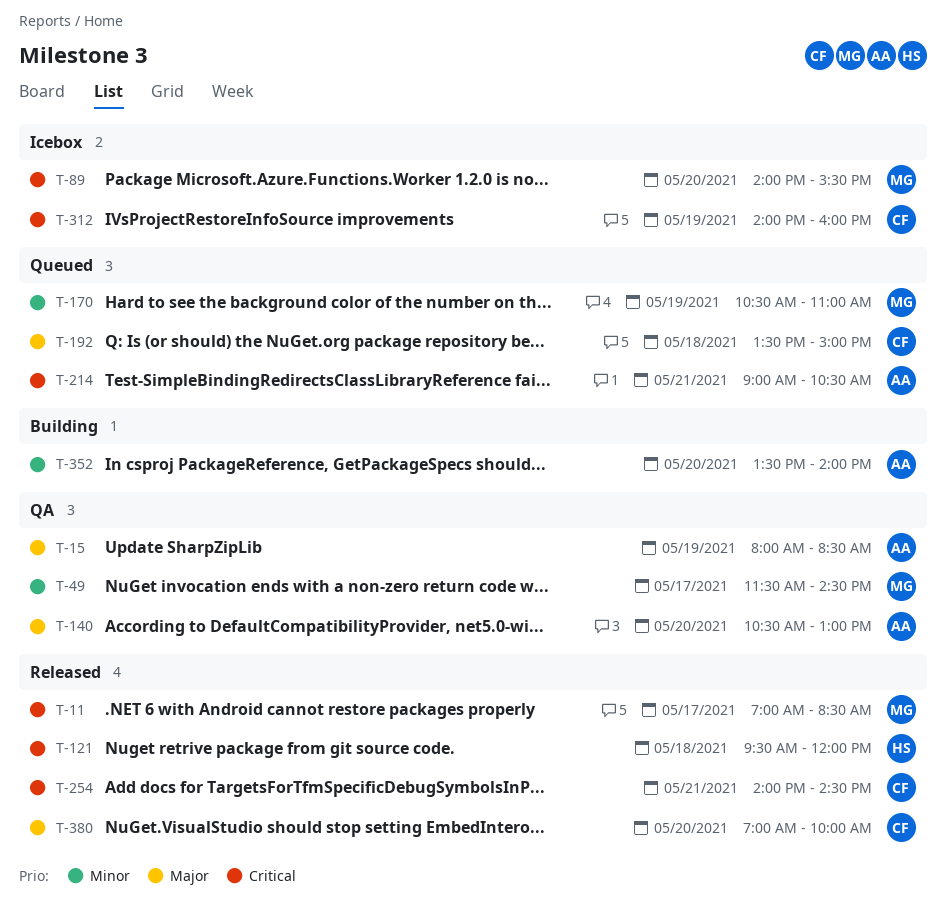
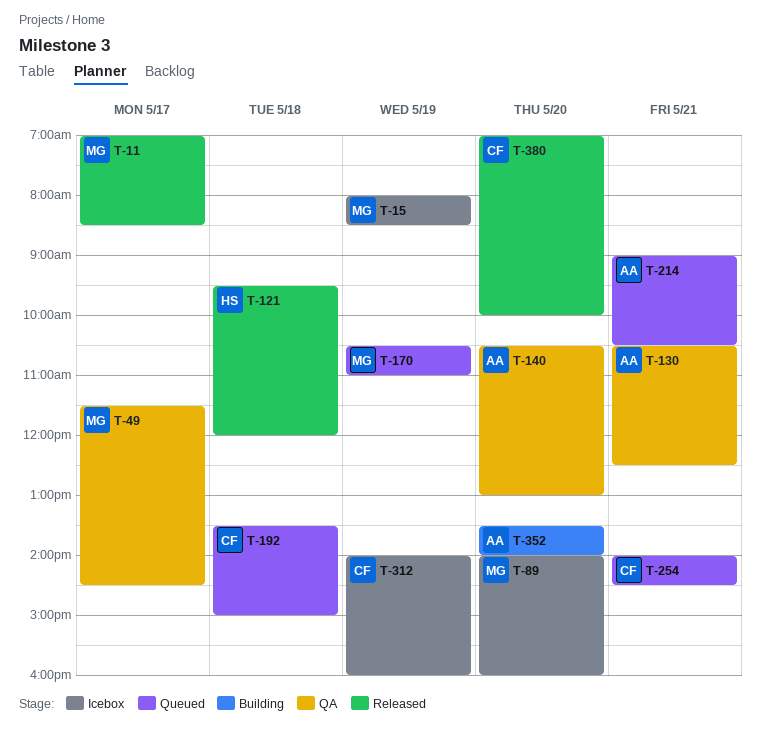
T-15, status: QA -> Icebox
T-15, owner: AA -> MG
T-89, ends: 15:30 -> 16:00
T-130: none -> present
T-254, status: Released -> Queued

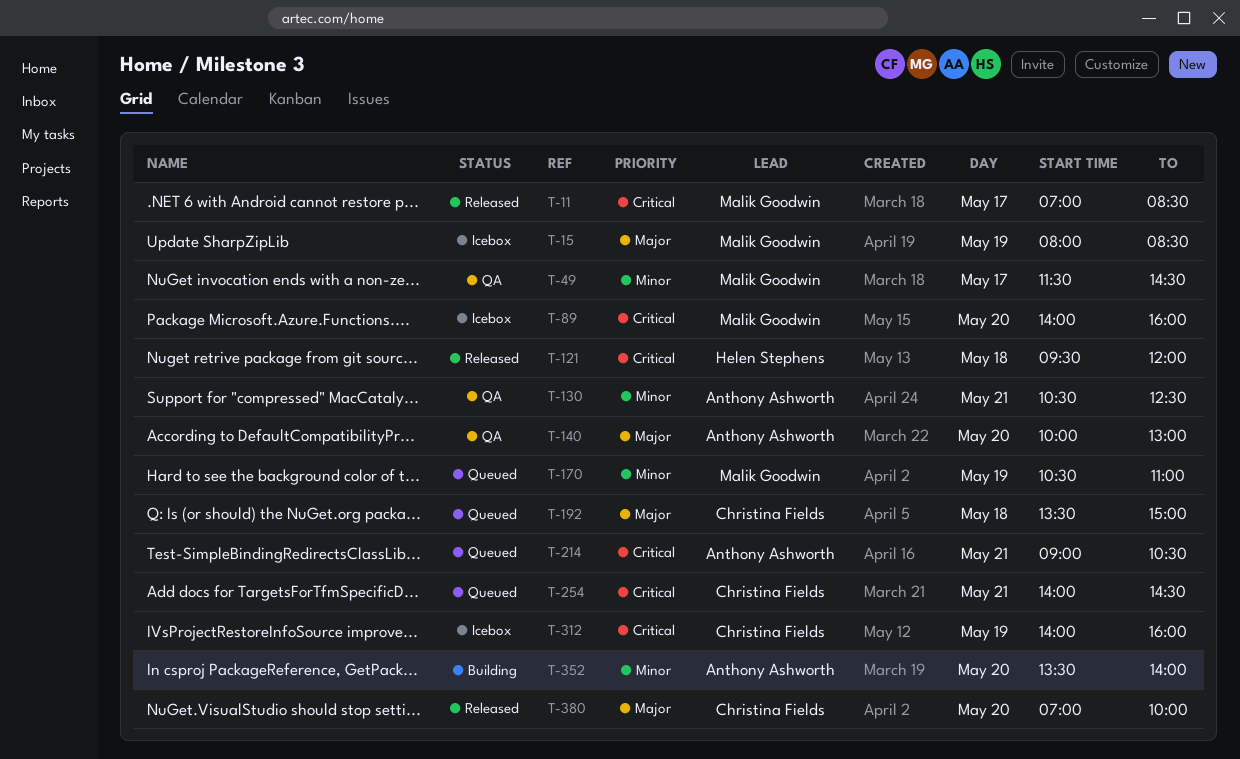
T-140, begins: 10:30 -> 10:00

